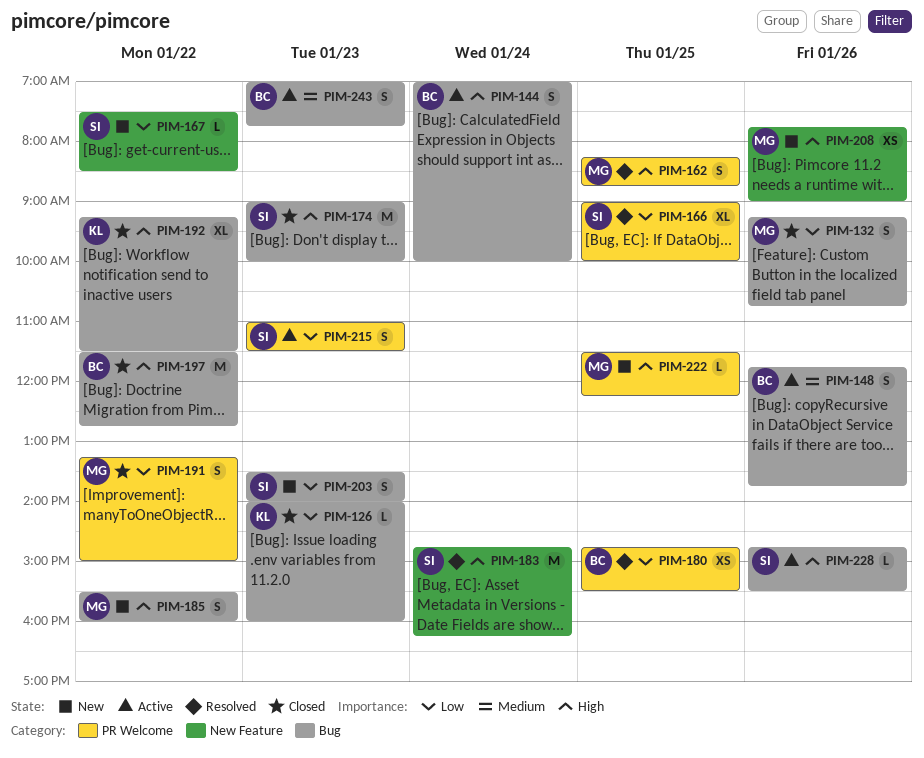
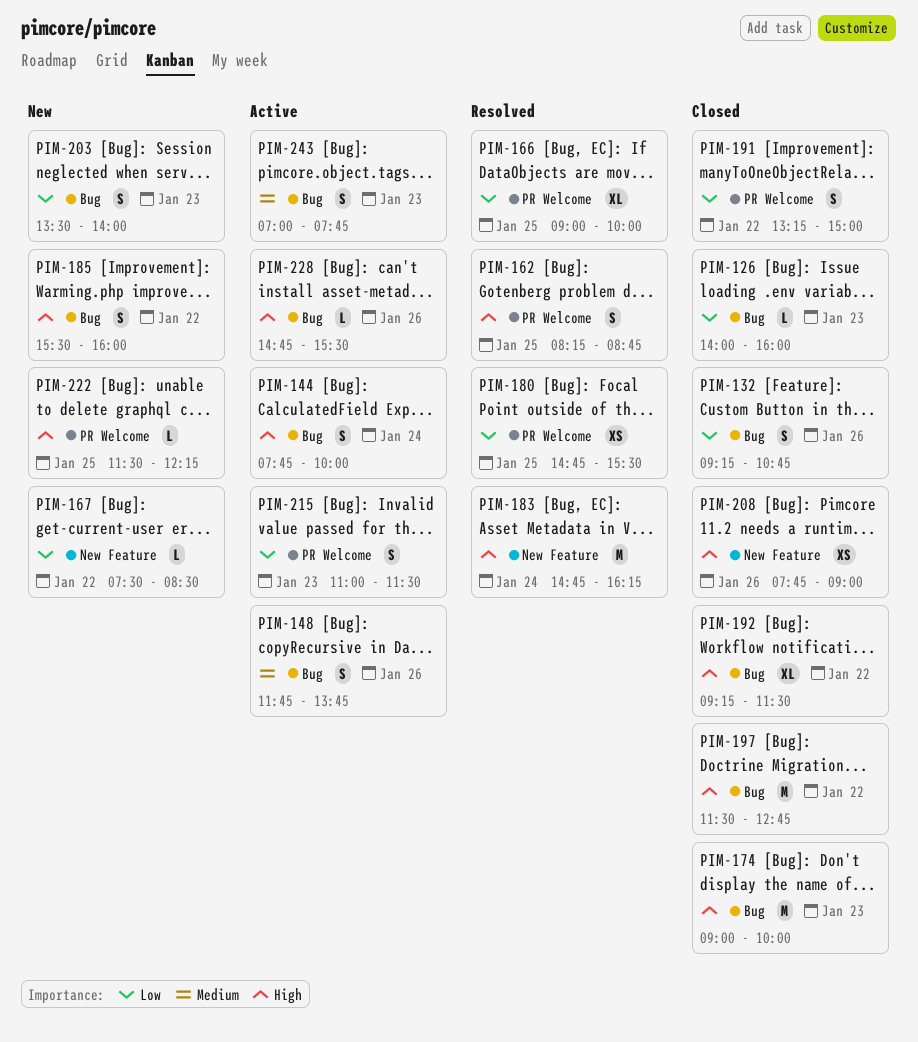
PIM-144, begins: 07:00 -> 07:45
PIM-208, status: New -> Closed

